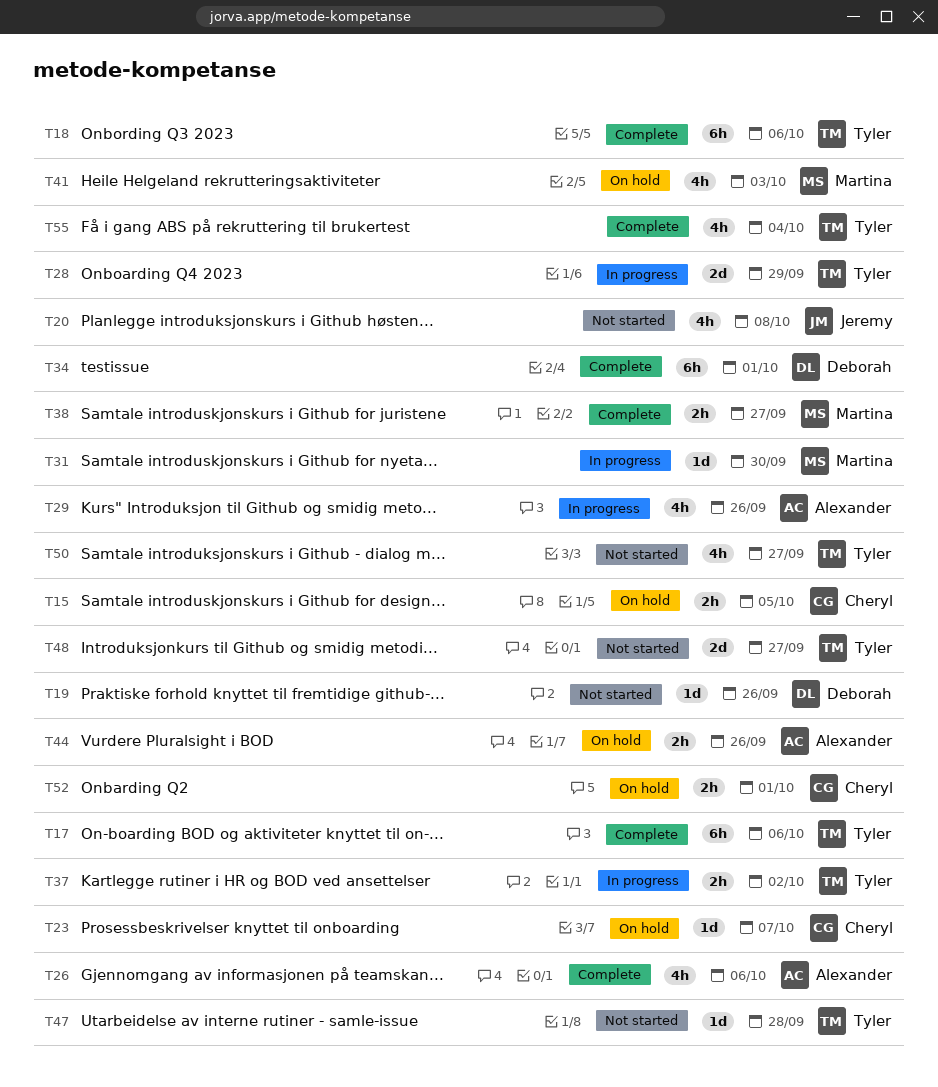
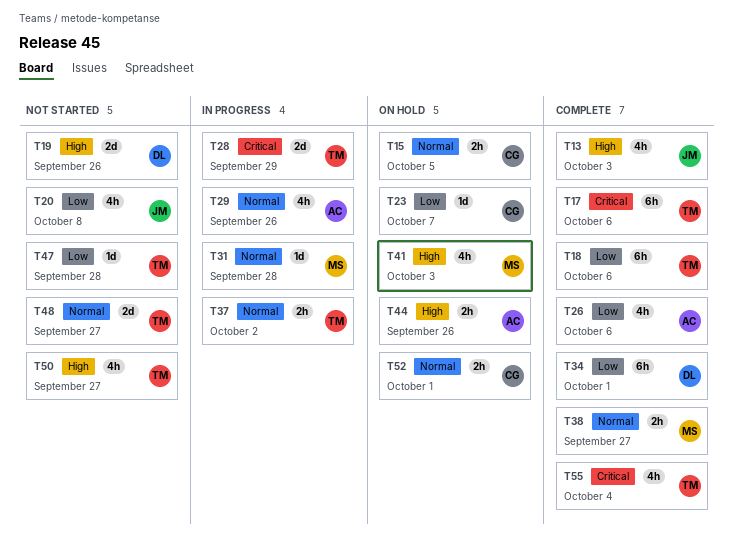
T13: none -> present
T19, estimate: 1d -> 2d
T31, due: Sep 30 -> Sep 28

